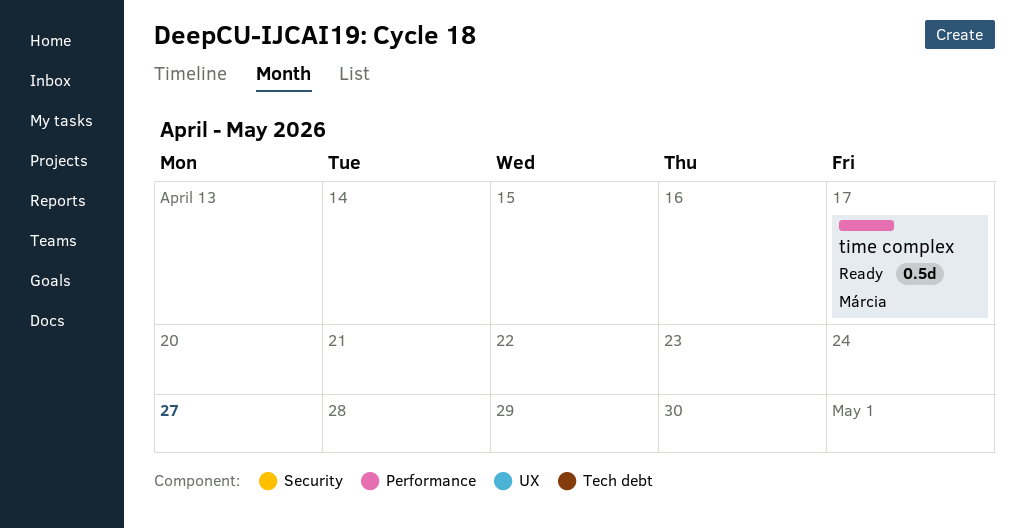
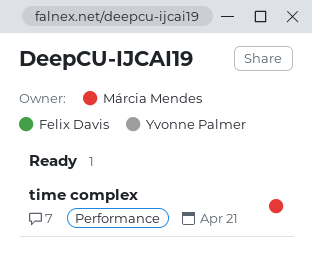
time complex, due: Apr 17 -> Apr 21

